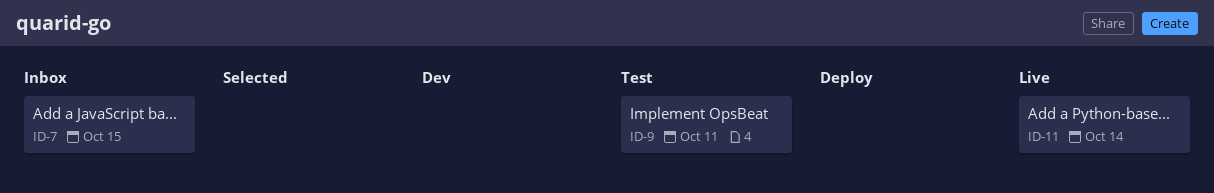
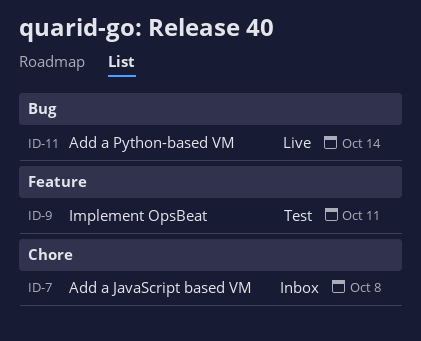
ID-7, due: Oct 15 -> Oct 8

